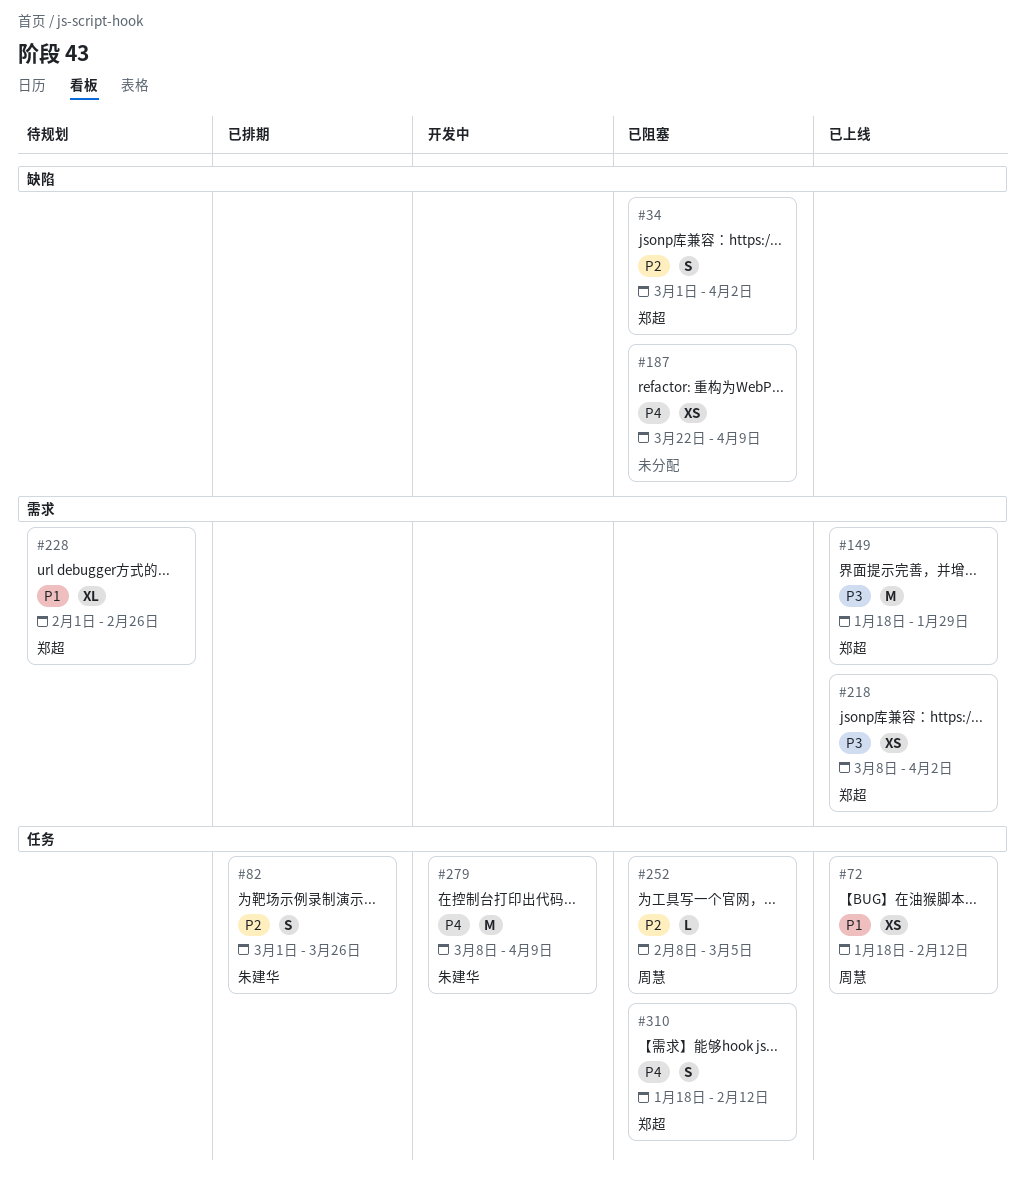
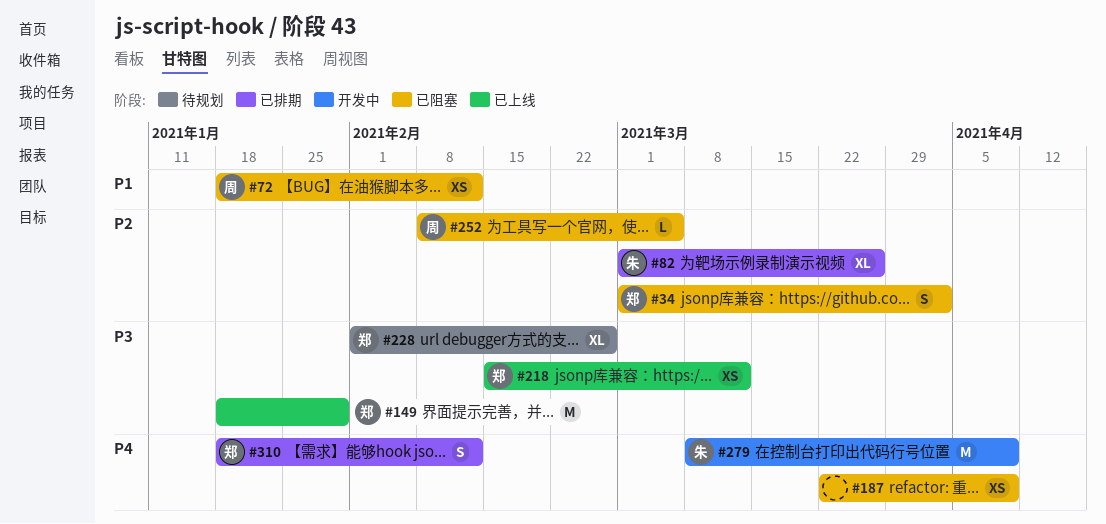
#72, status: 已上线 -> 已阻塞
#82, estimate: S -> XL
#218, start: Mar 8 -> Feb 15
#218, due: Apr 2 -> Mar 12
#228, priority: P1 -> P3
#310, status: 已阻塞 -> 已排期

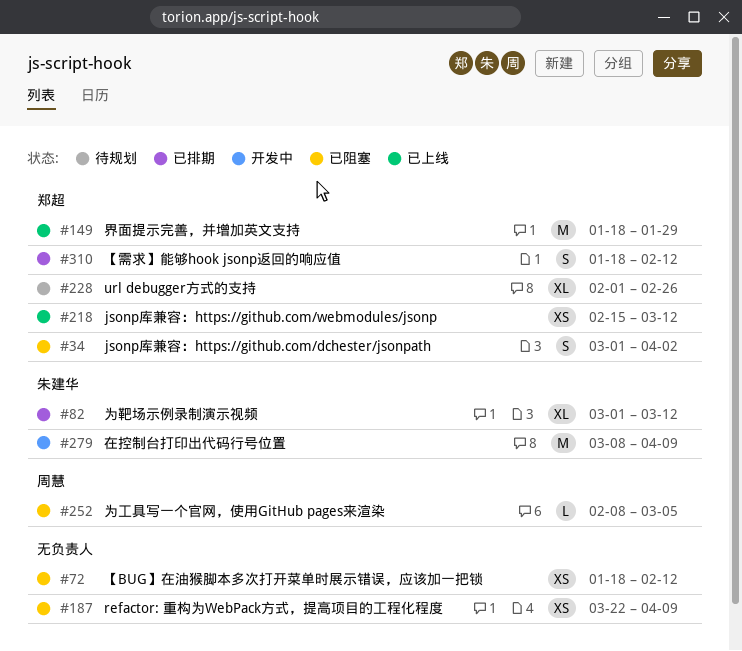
#72, owner: 周慧 -> none
#82, due: Mar 26 -> Mar 12

